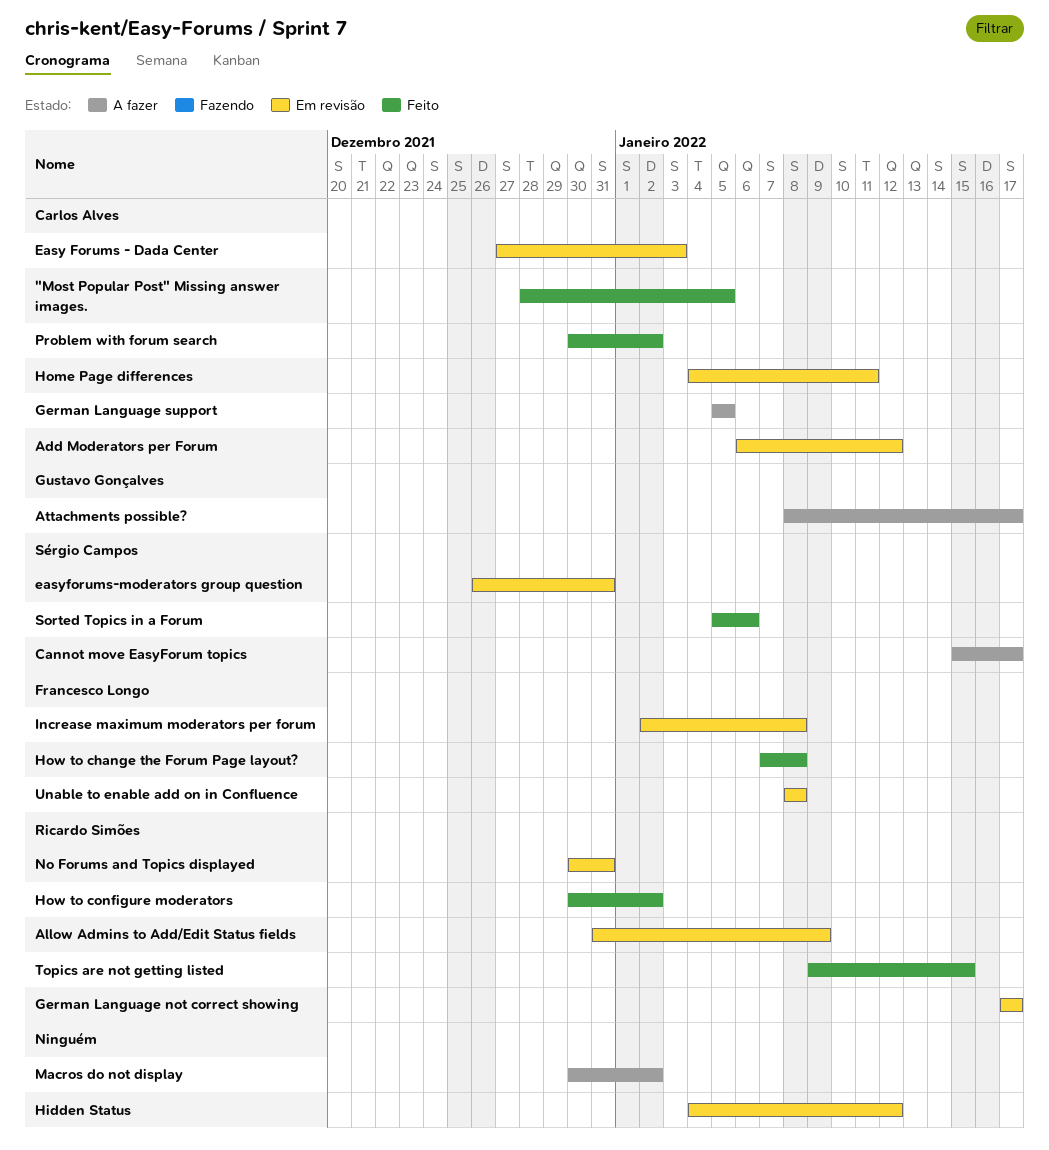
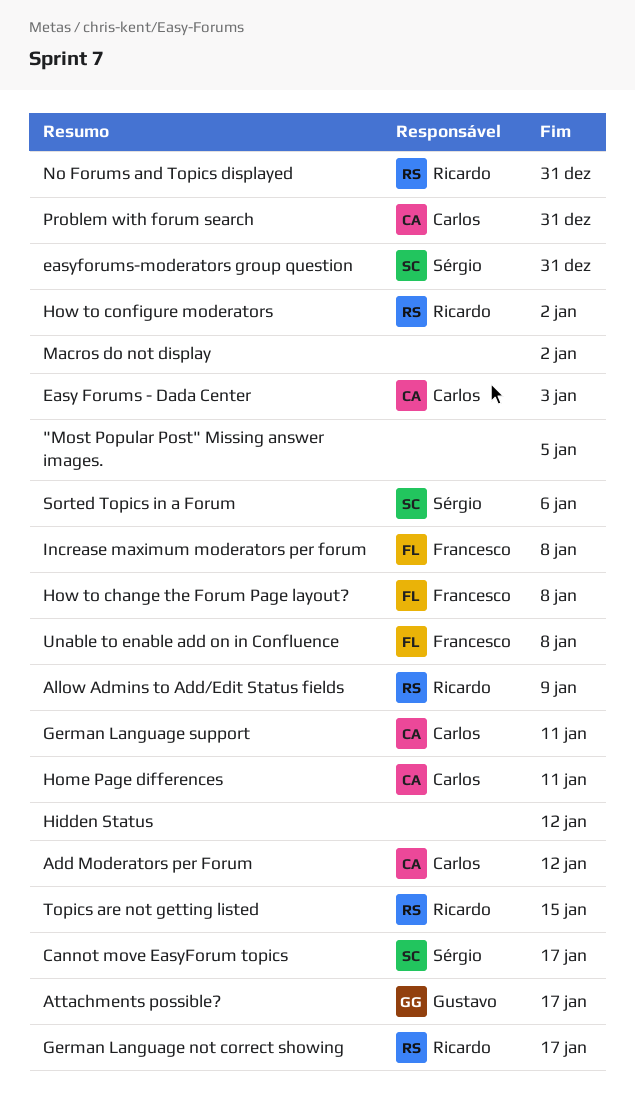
"Most Popular Post" Missing answer images., owner: Carlos Alves -> none
German Language support, due: Jan 5 -> Jan 11
Problem with forum search, due: Jan 2 -> Dec 31

